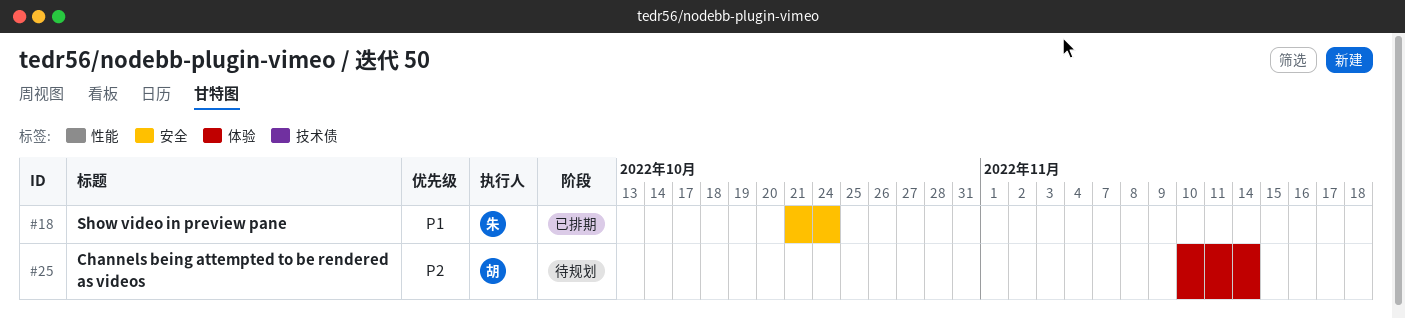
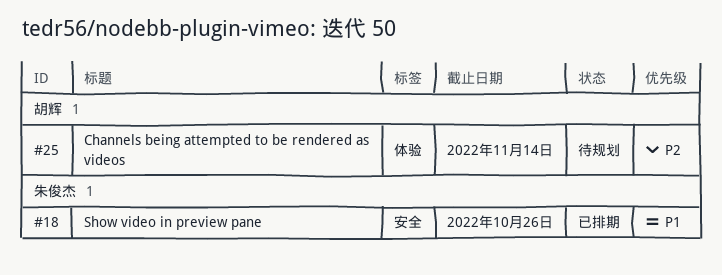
#18, due: Oct 24 -> Oct 26

